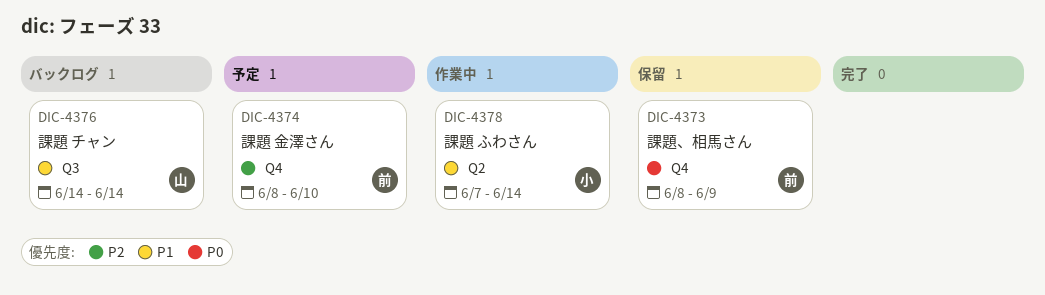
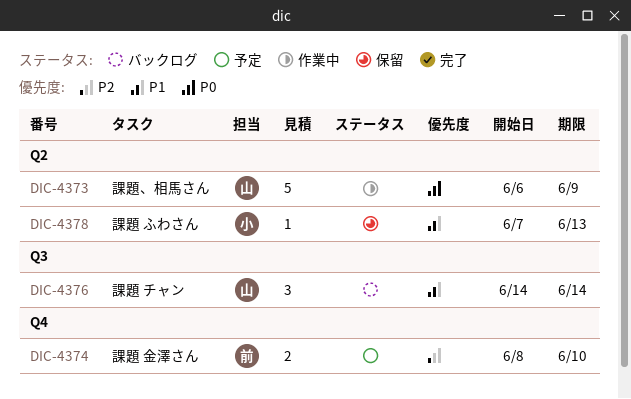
DIC-4373, status: 保留 -> 作業中
DIC-4373, owner: 前 -> 山
DIC-4373, label: Q4 -> Q2
DIC-4373, start: Jun 8 -> Jun 6
DIC-4378, status: 作業中 -> 保留
DIC-4378, due: Jun 14 -> Jun 13

